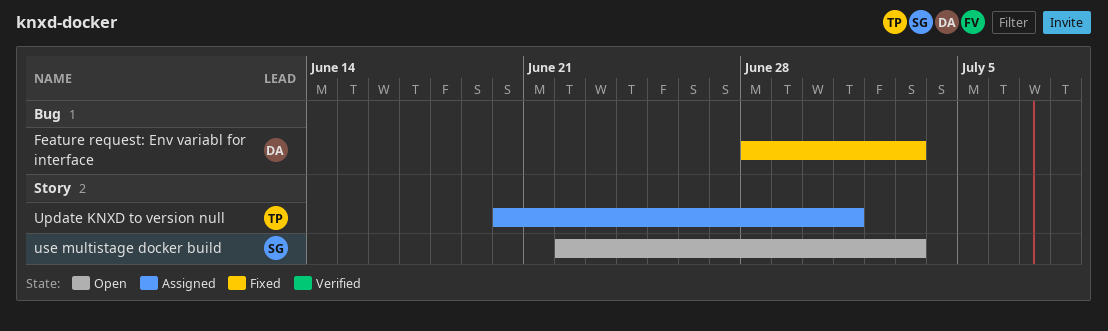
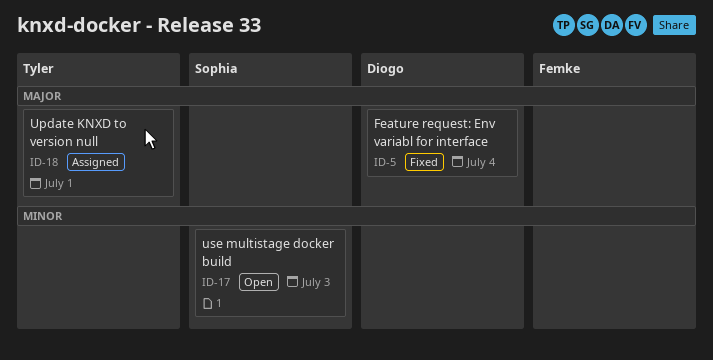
Feature request: Env variabl for interface, due: Jul 3 -> Jul 4

